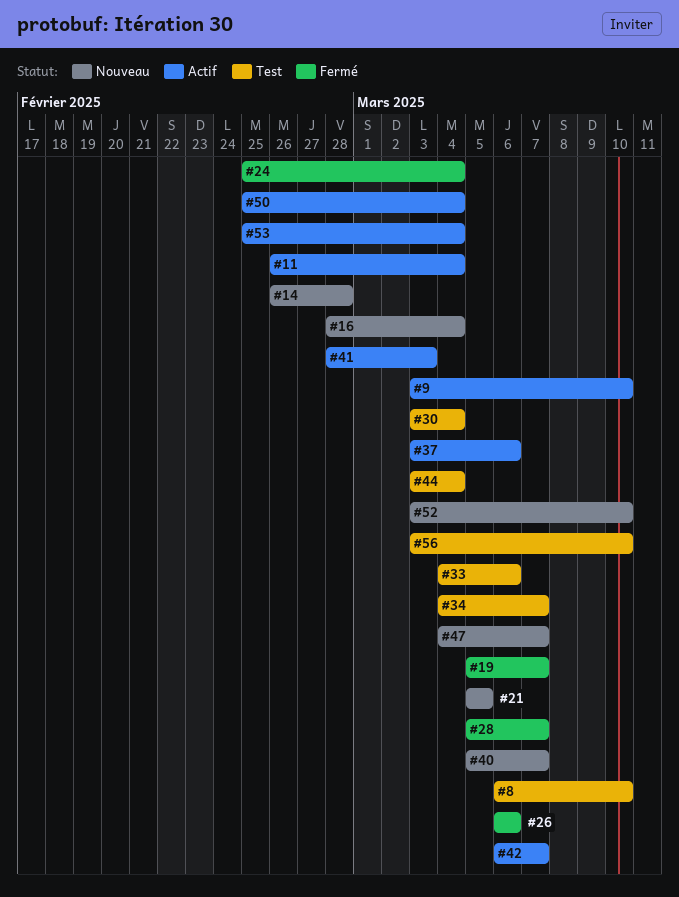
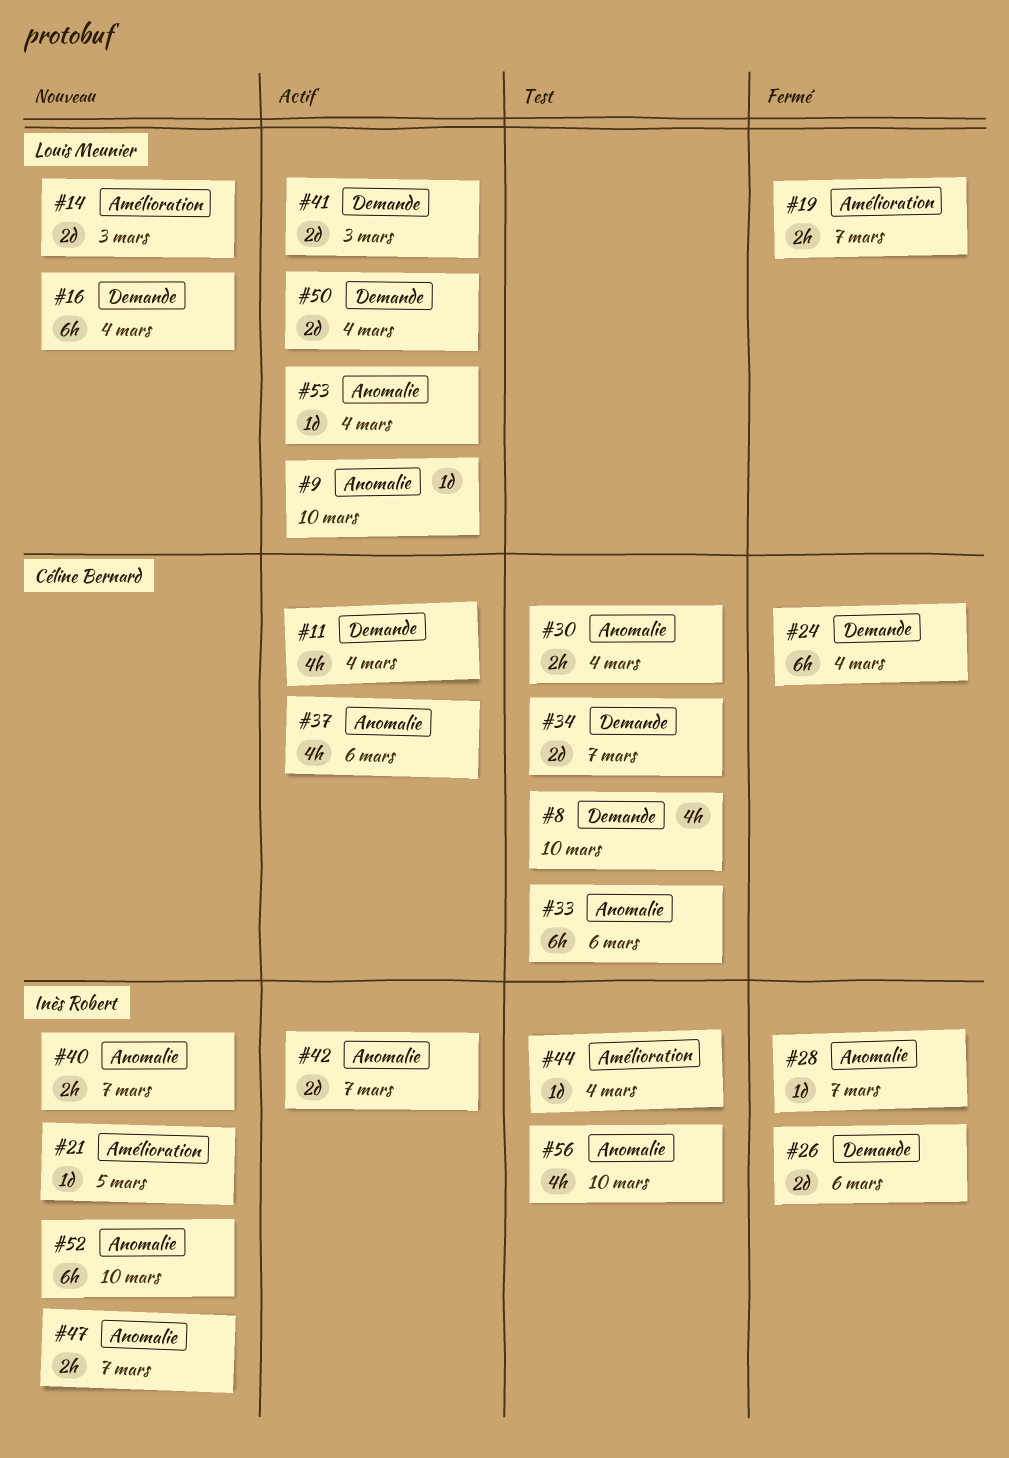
#14, due: Feb 28 -> Mar 3

